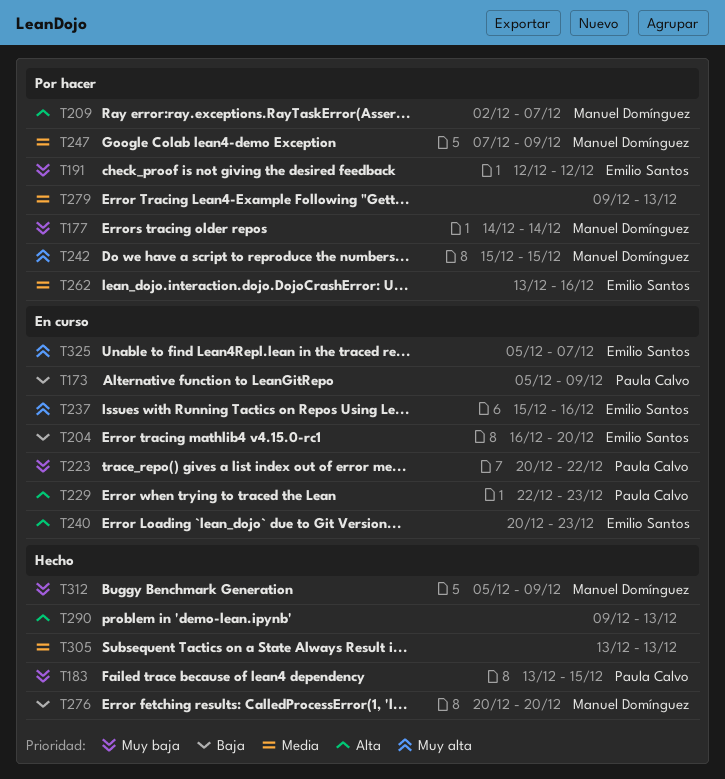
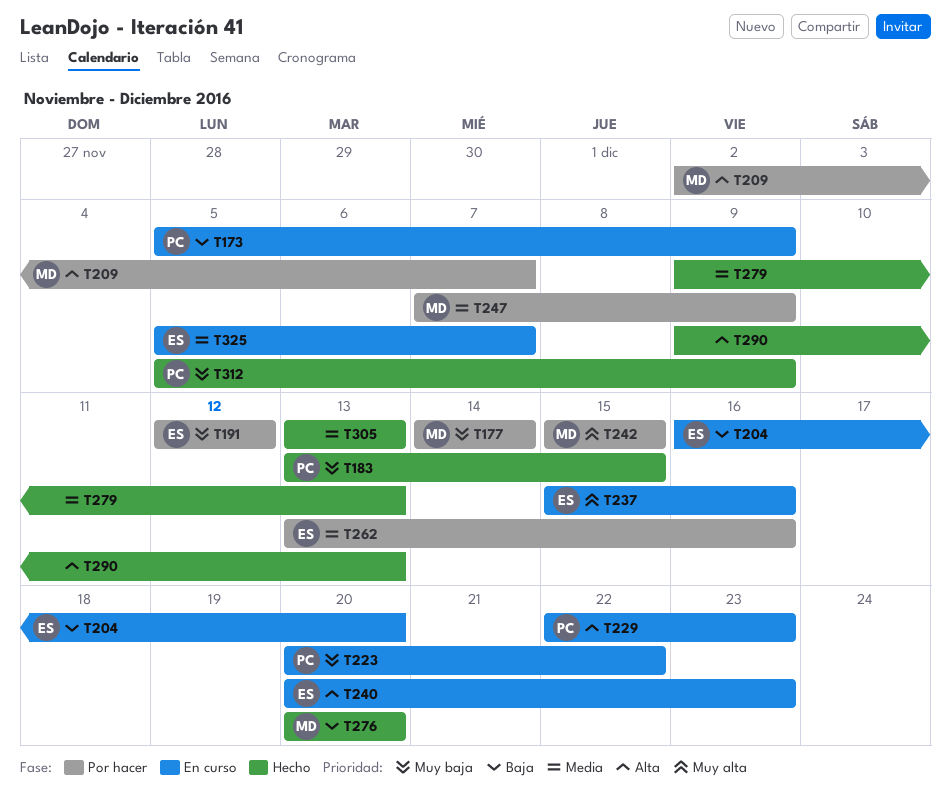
T279, status: Por hacer -> Hecho
T312, owner: Manuel Domínguez -> Paula Calvo
T325, priority: Muy alta -> Media

